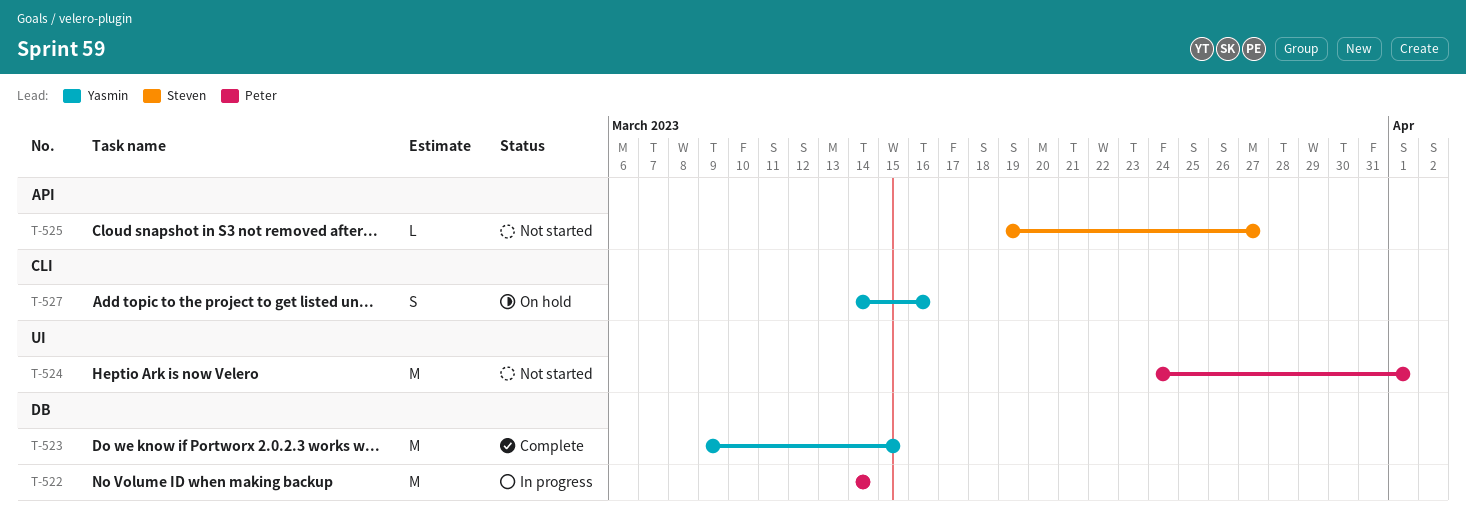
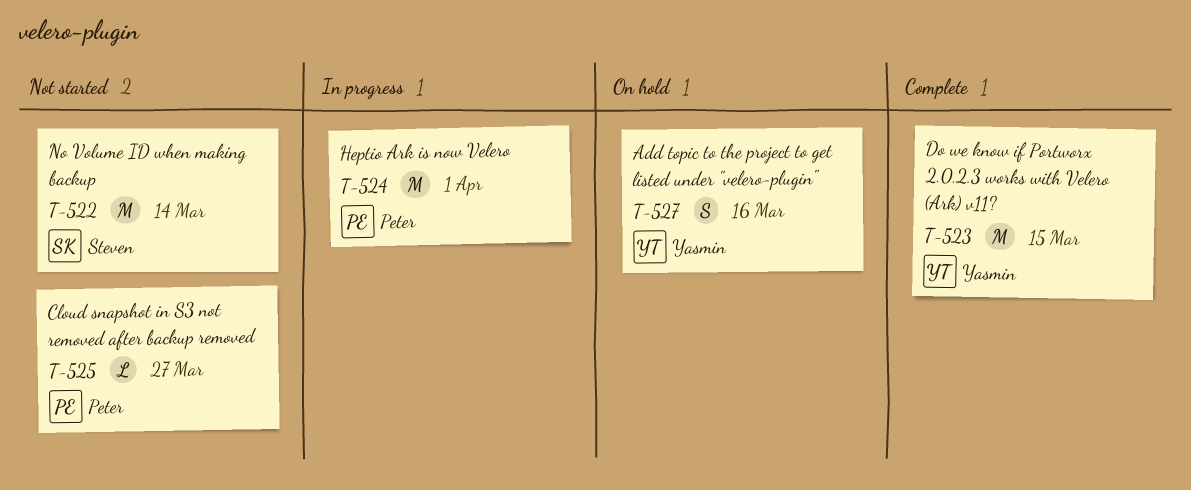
T-522, status: In progress -> Not started
T-522, owner: Peter -> Steven
T-524, status: Not started -> In progress
T-525, owner: Steven -> Peter

